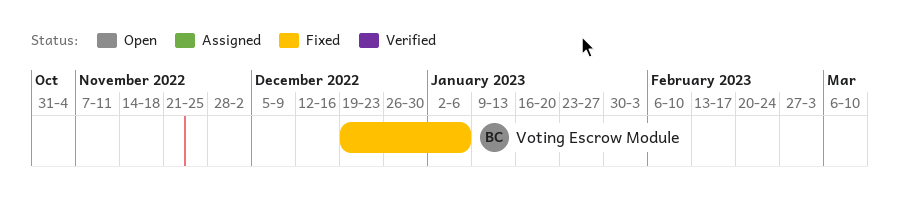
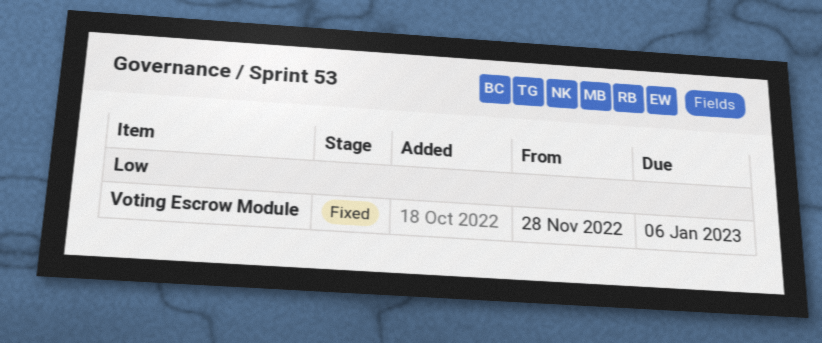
Voting Escrow Module, start: Dec 19 -> Nov 28

